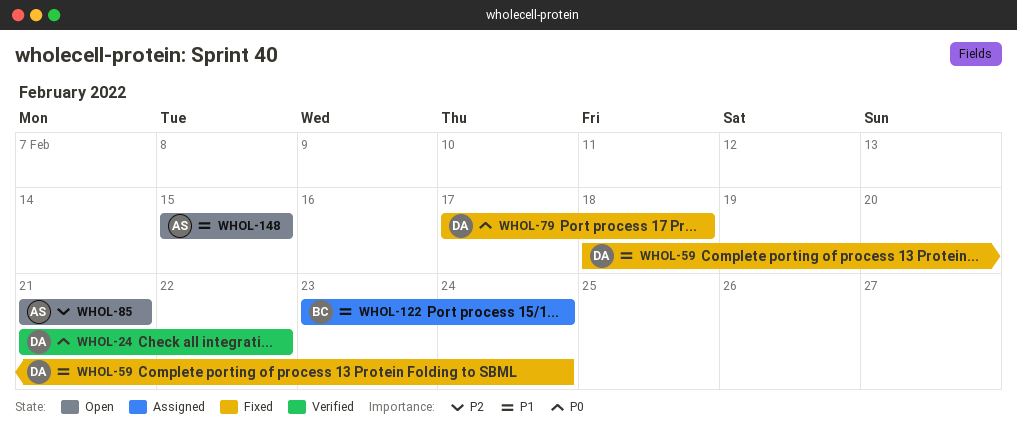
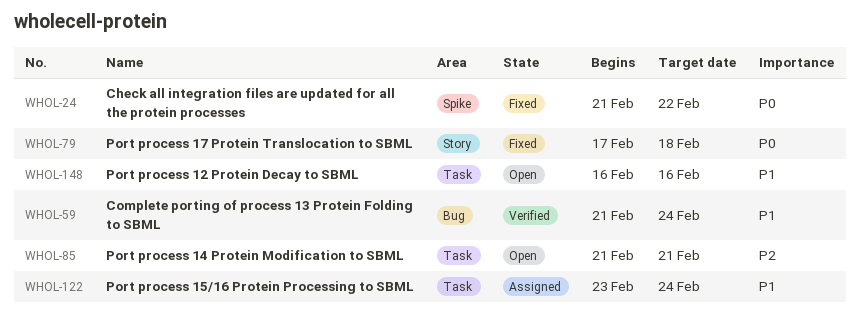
WHOL-24, status: Verified -> Fixed
WHOL-59, status: Fixed -> Verified
WHOL-59, start: Feb 18 -> Feb 21
WHOL-148, start: Feb 15 -> Feb 16
WHOL-148, due: Feb 15 -> Feb 16

